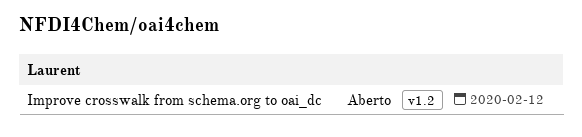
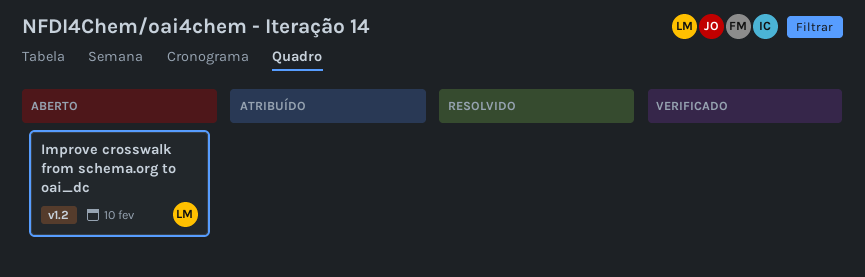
Improve crosswalk from schema.org to oai_dc, due: Feb 12 -> Feb 10

